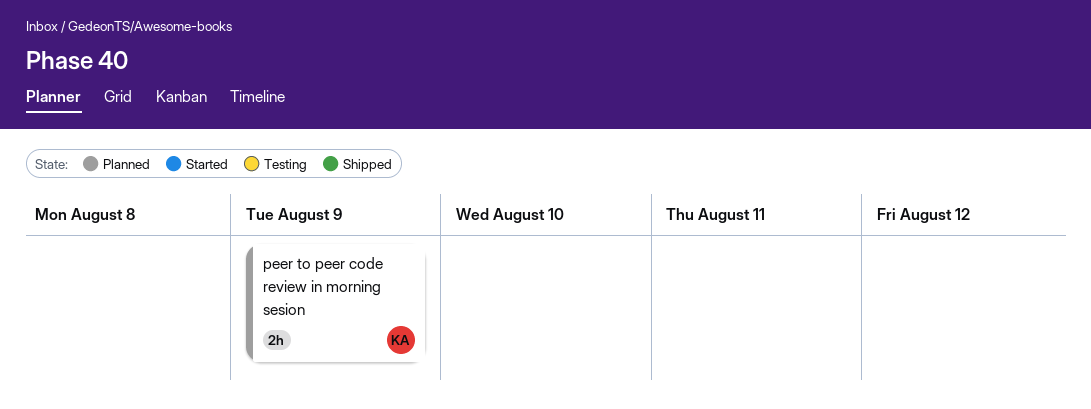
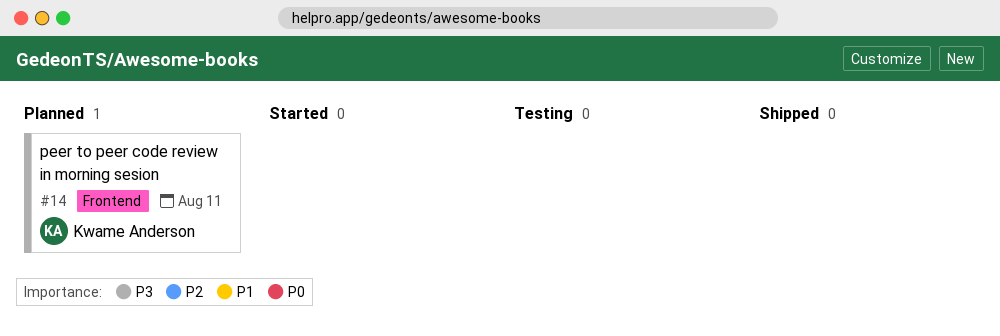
peer to peer code review in morning sesion, due: Aug 9 -> Aug 11

